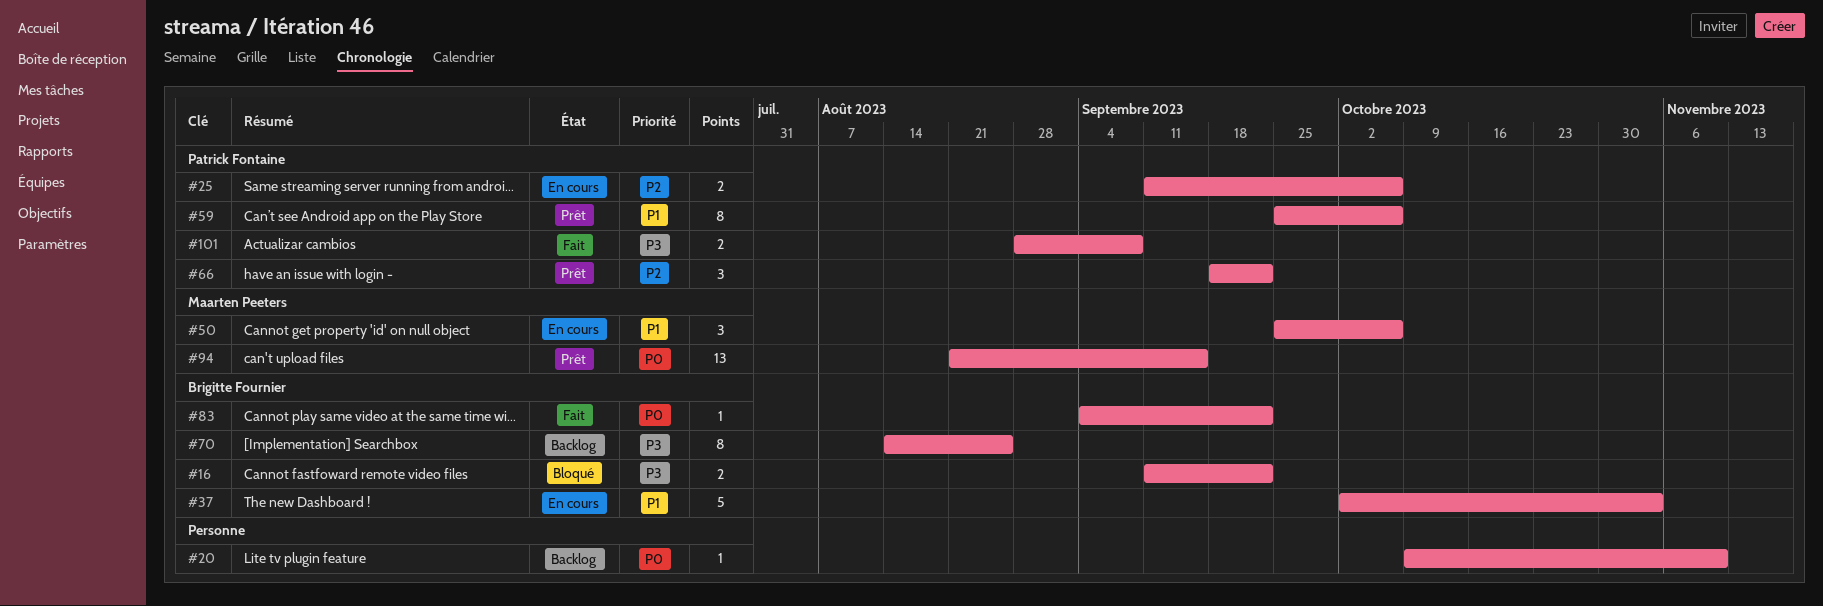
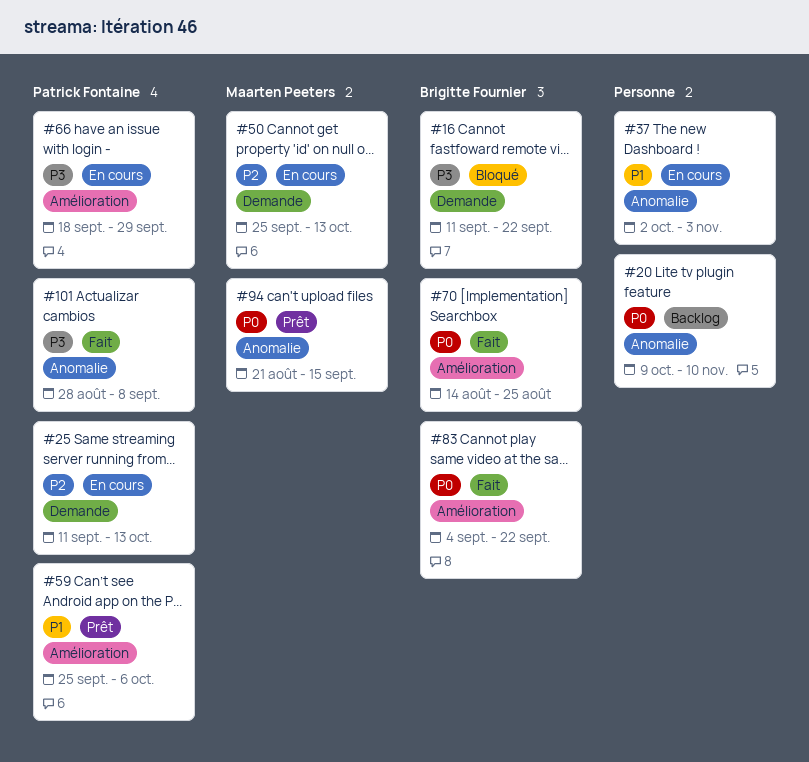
#25, due: Oct 6 -> Oct 13
#37, owner: Brigitte Fournier -> none
#50, priority: P1 -> P2
#50, due: Oct 6 -> Oct 13
#66, status: Prêt -> En cours
#66, priority: P2 -> P3
#66, due: Sep 22 -> Sep 29
#70, status: Backlog -> Fait
#70, priority: P3 -> P0

